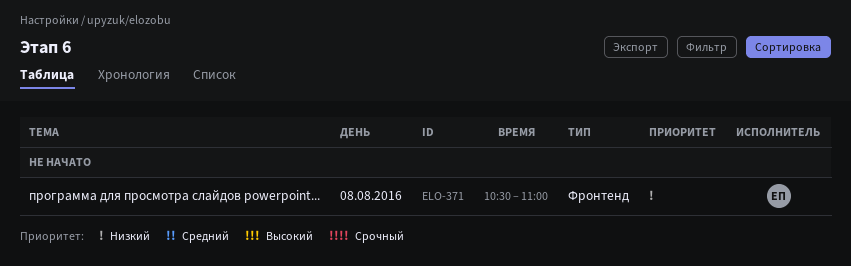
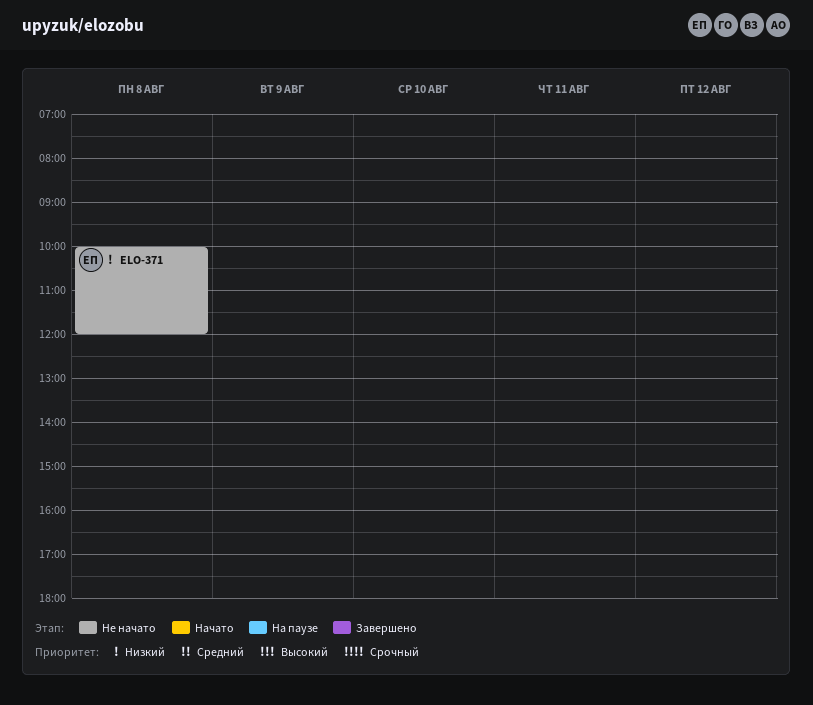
ELO-371, begins: 10:30 -> 10:00
ELO-371, ends: 11:00 -> 12:00

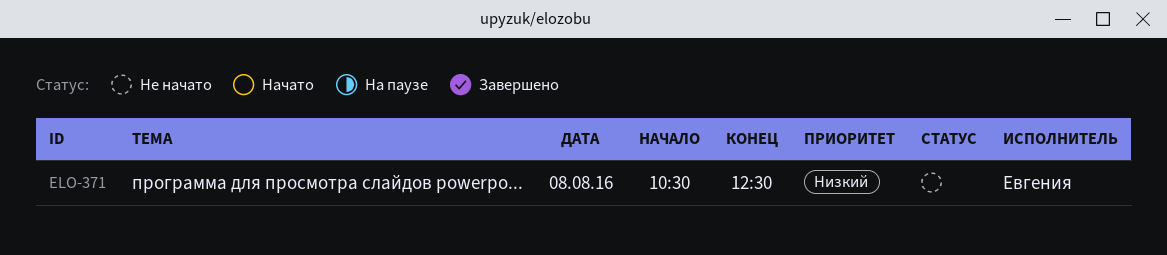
ELO-371, begins: 10:00 -> 10:30
ELO-371, ends: 12:00 -> 12:30

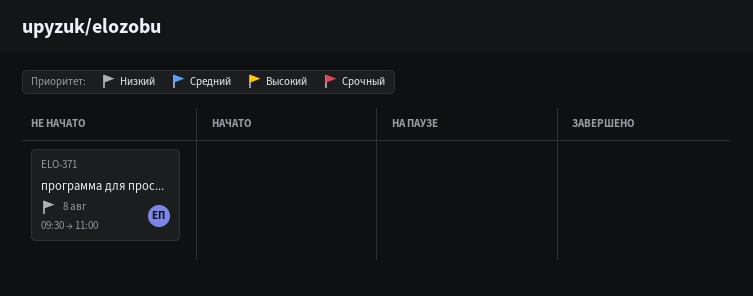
ELO-371, begins: 10:30 -> 09:30
ELO-371, ends: 12:30 -> 11:00

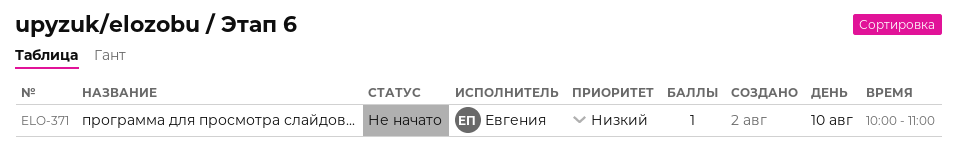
ELO-371, day: Aug 8 -> Aug 10
ELO-371, begins: 09:30 -> 10:00

